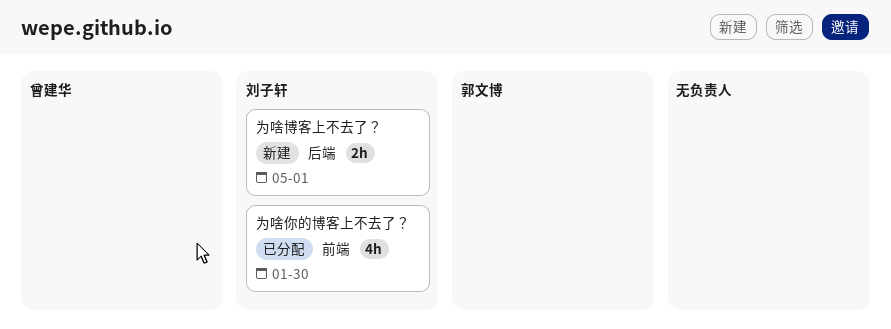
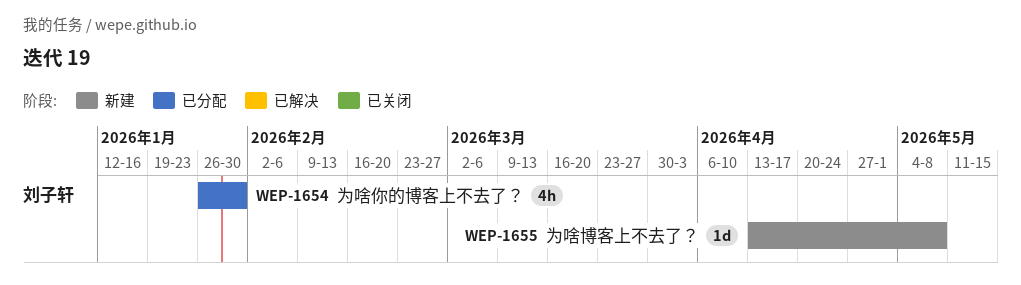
为啥博客上不去了？, estimate: 2h -> 1d
为啥博客上不去了？, due: May 1 -> May 8

